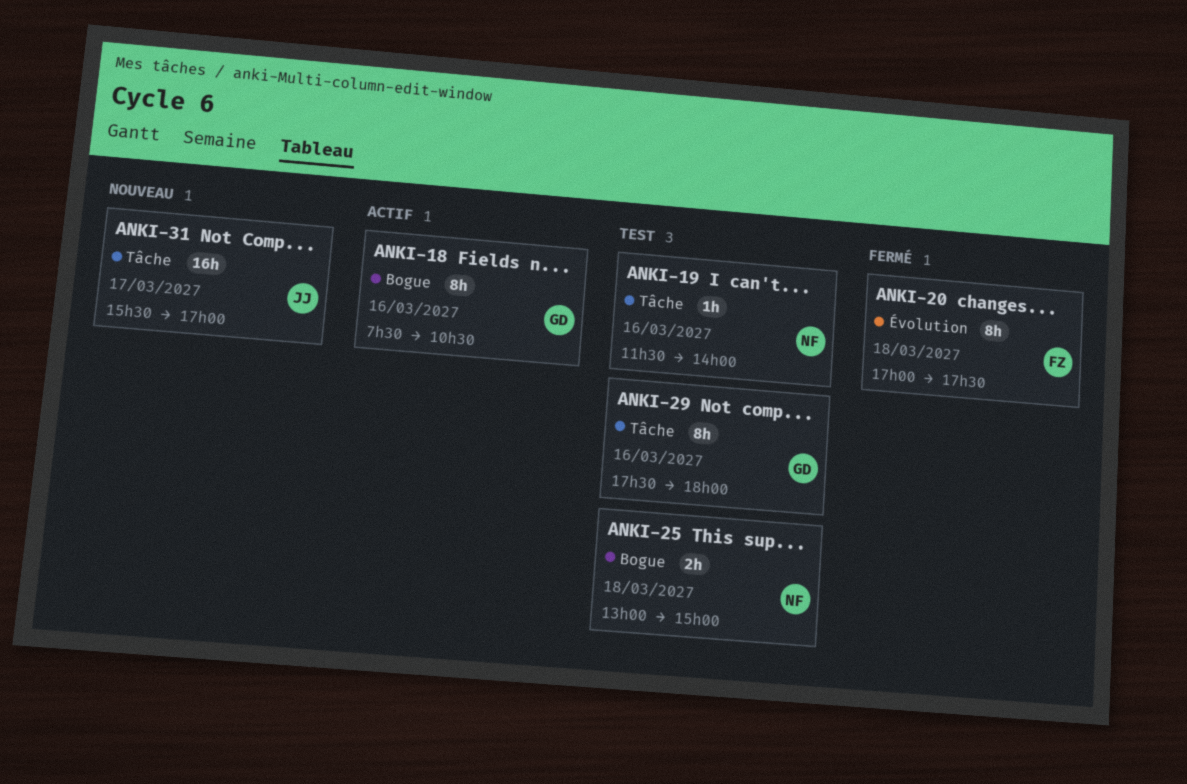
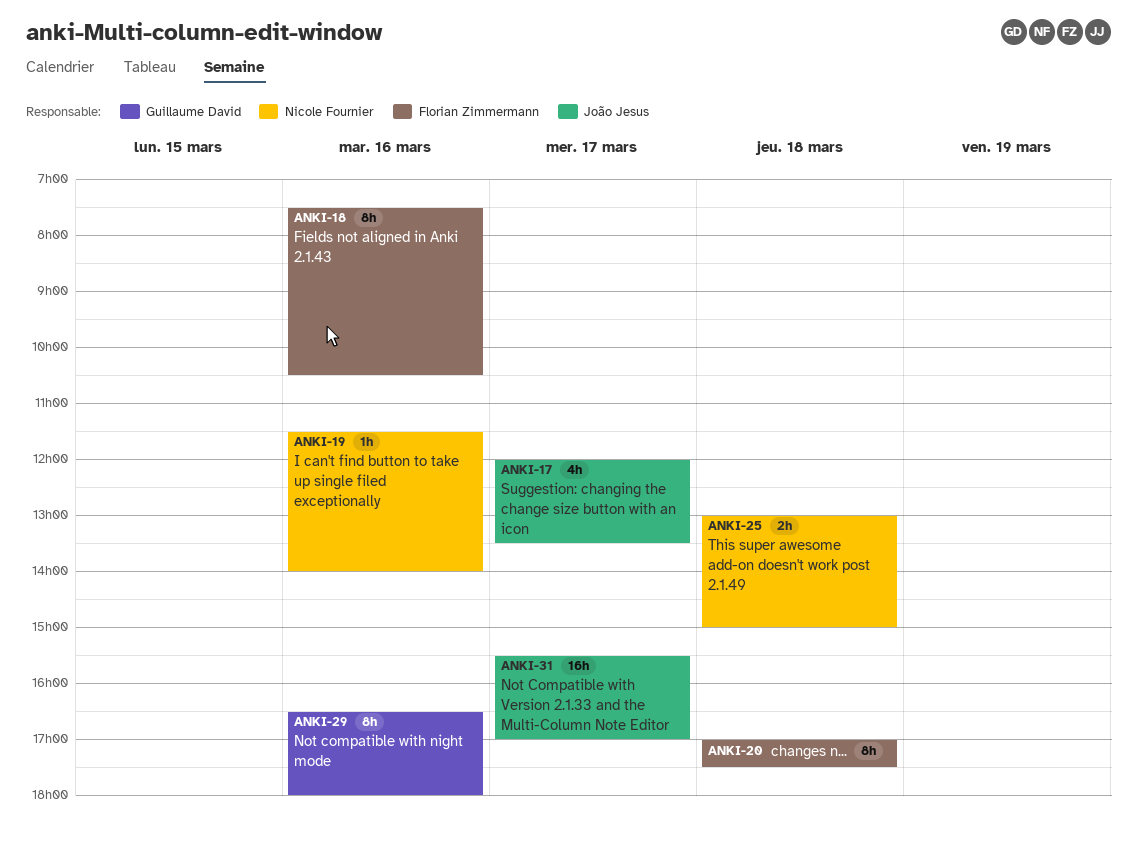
ANKI-17: none -> present
ANKI-18, owner: Guillaume David -> Florian Zimmermann
ANKI-29, begins: 17:30 -> 16:30

